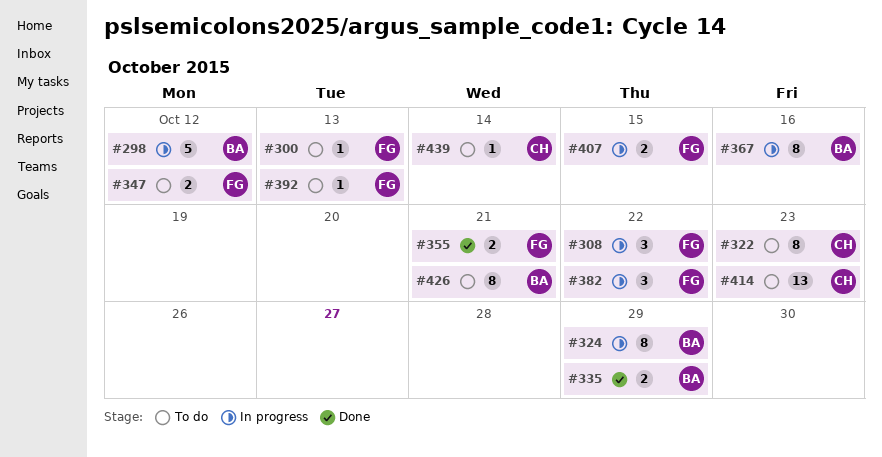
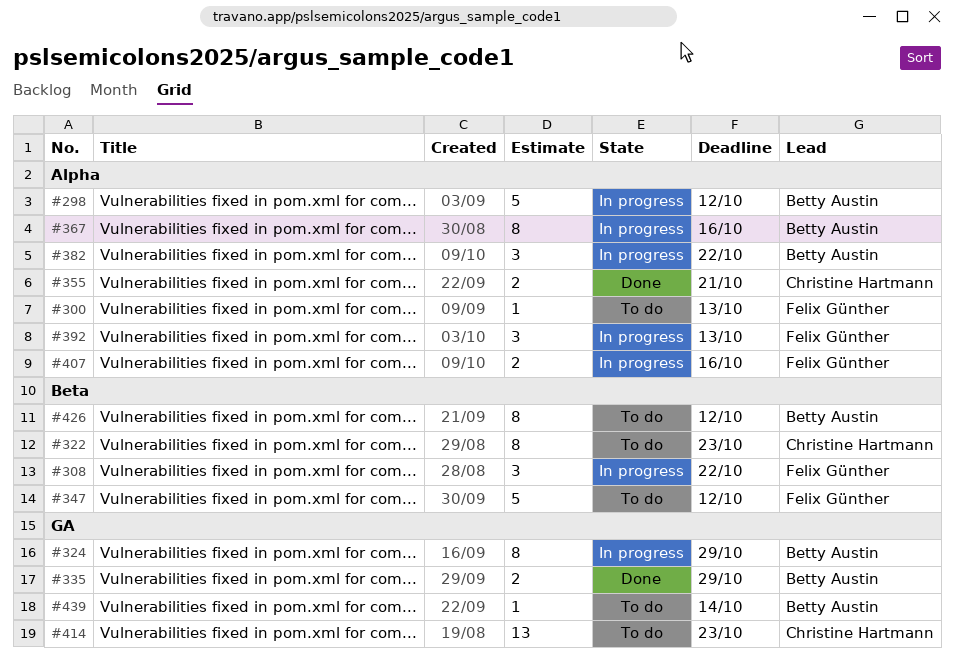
#347, estimate: 2 -> 5
#355, owner: Felix Günther -> Christine Hartmann
#382, owner: Felix Günther -> Betty Austin
#392, status: To do -> In progress
#392, estimate: 1 -> 3
#407, due: Oct 15 -> Oct 16
#426, due: Oct 21 -> Oct 12
#439, owner: Christine Hartmann -> Betty Austin

